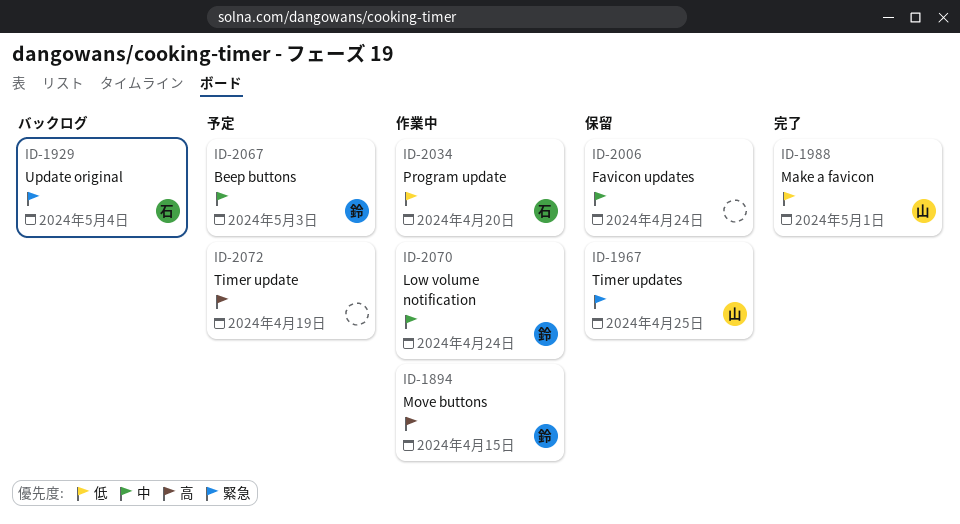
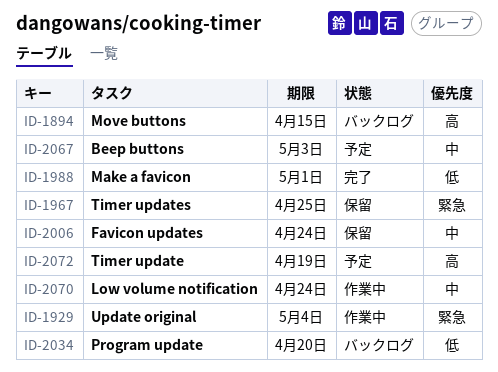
ID-1894, status: 作業中 -> バックログ
ID-1929, status: バックログ -> 作業中
ID-2034, status: 作業中 -> バックログ

